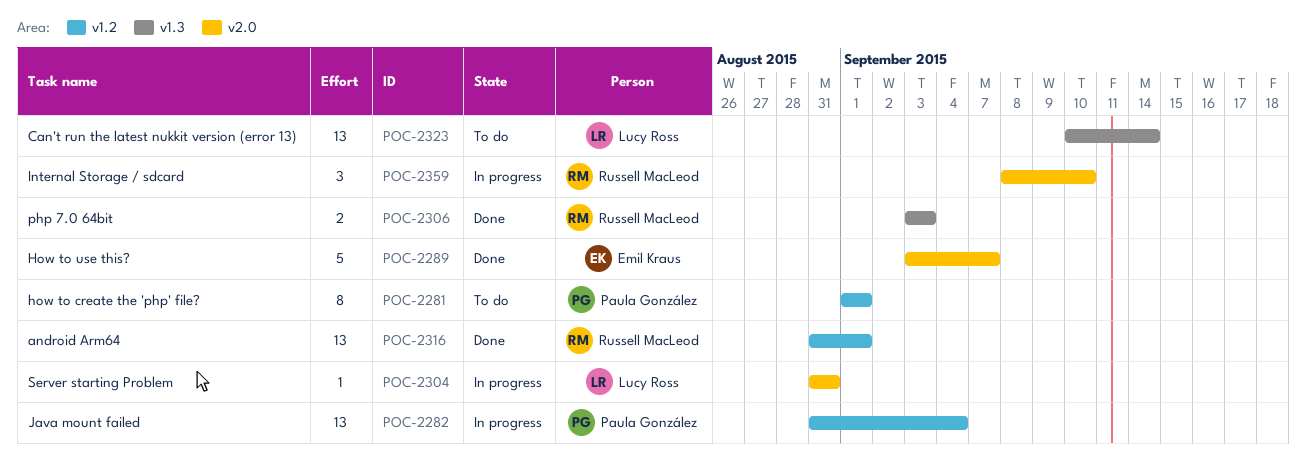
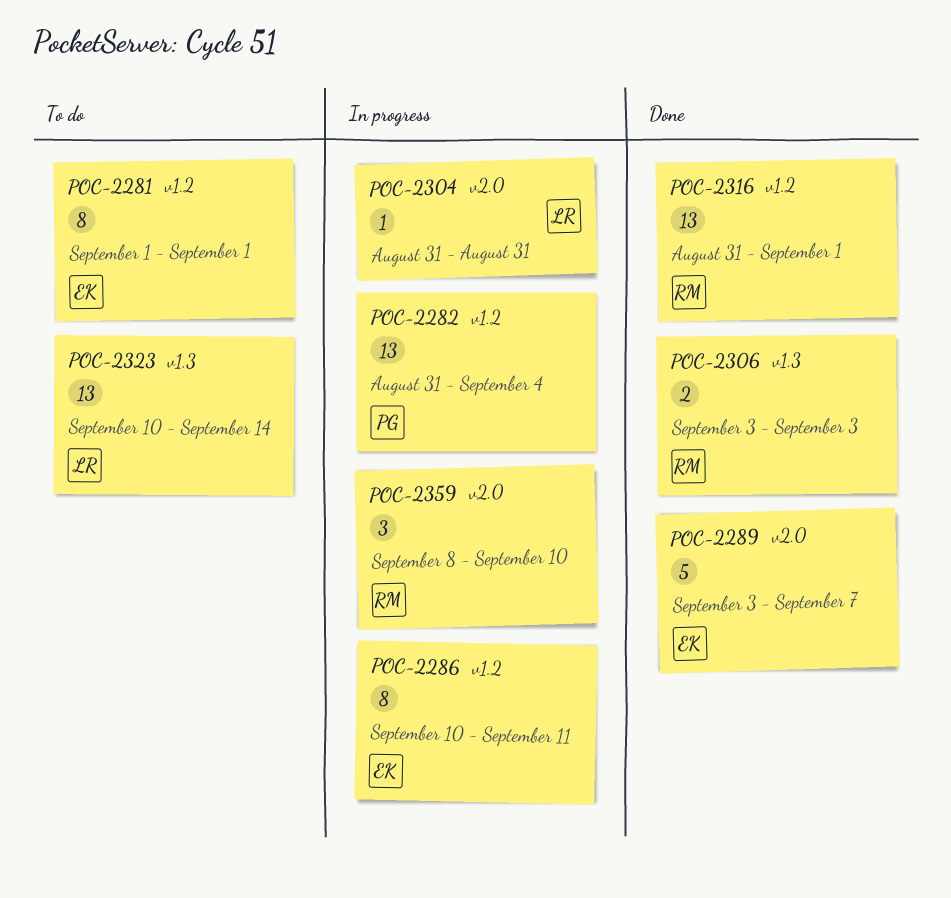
POC-2281, owner: Paula González -> Emil Kraus
POC-2286: none -> present

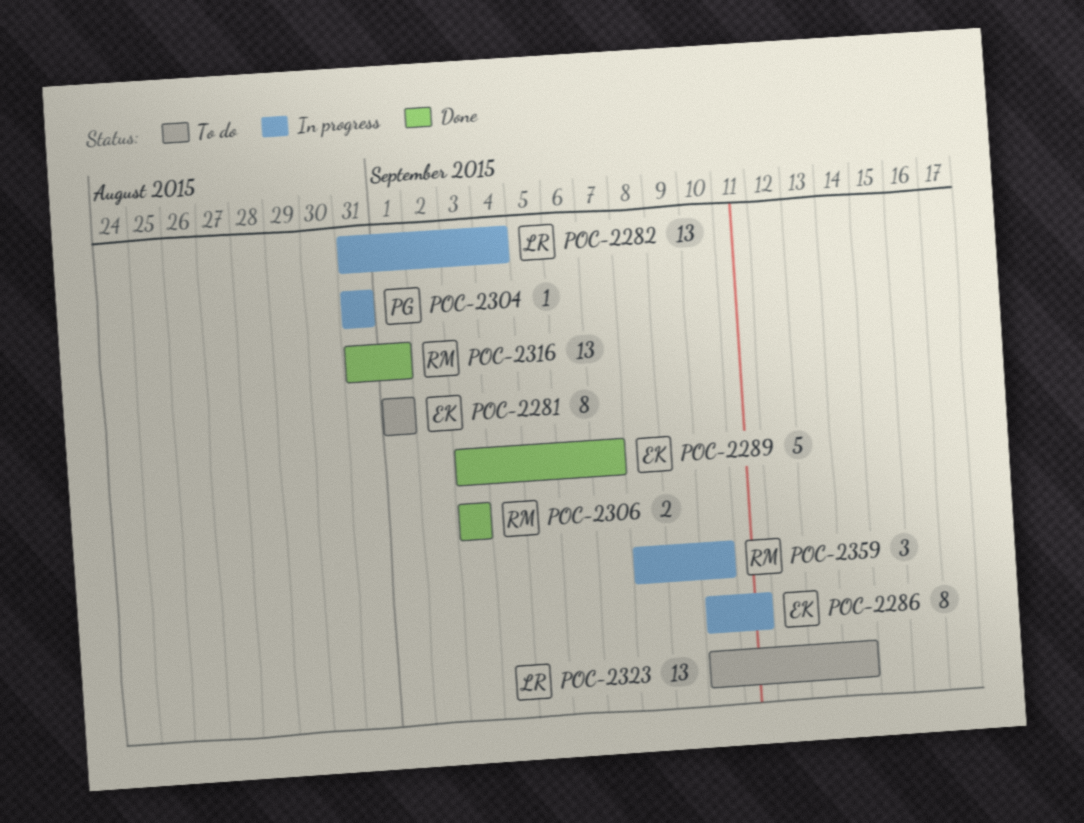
POC-2282, owner: PG -> LR
POC-2304, owner: LR -> PG

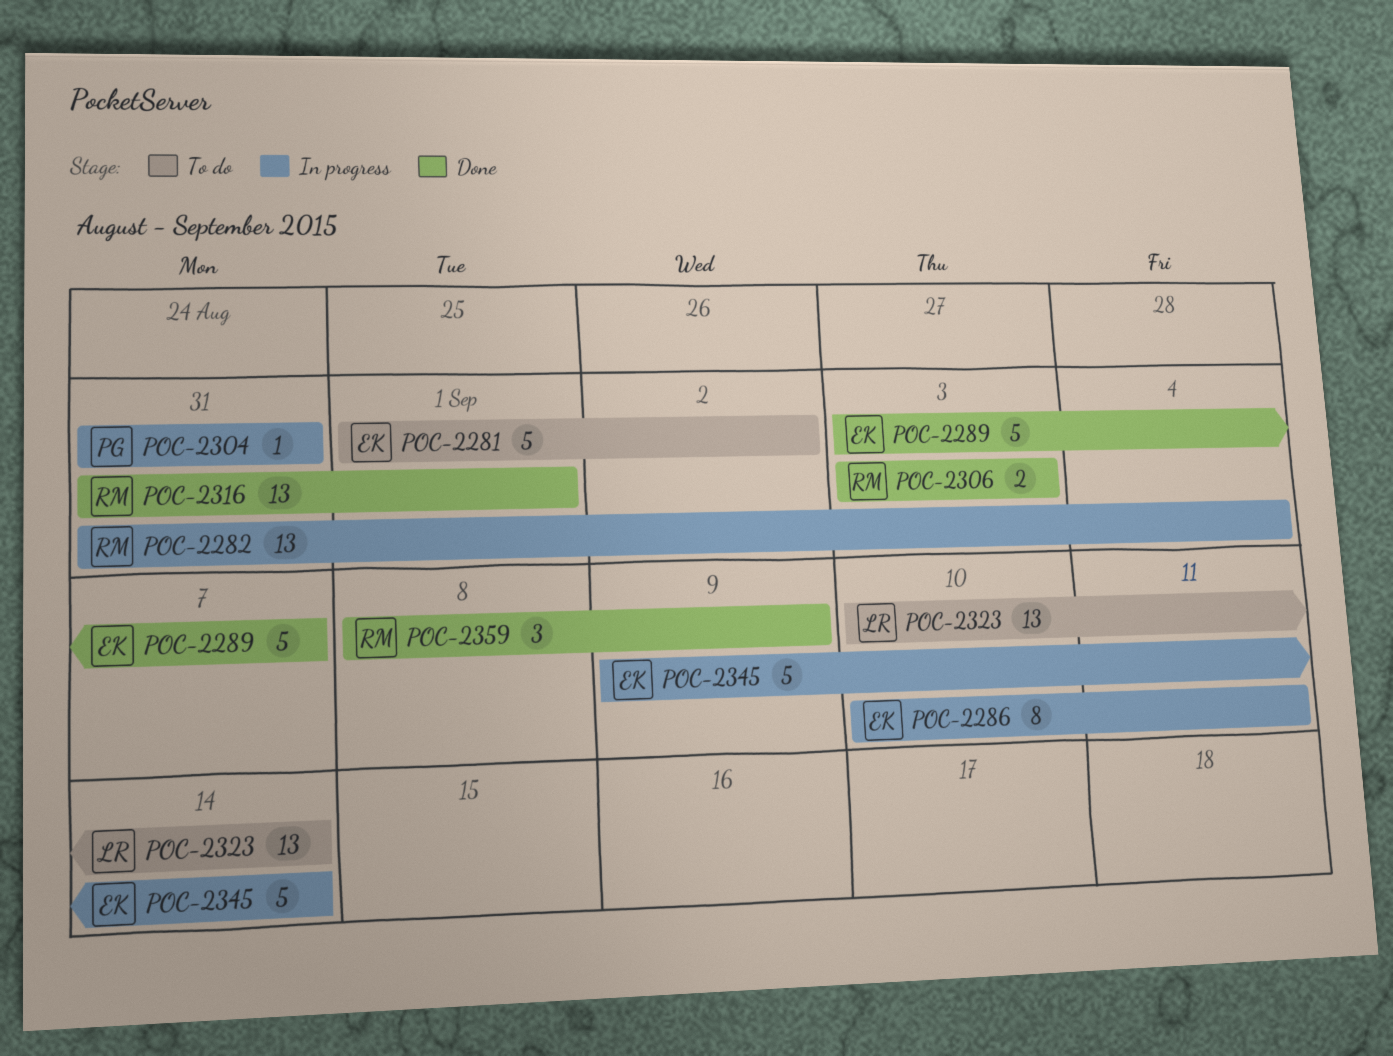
POC-2281, estimate: 8 -> 5
POC-2281, due: Sep 1 -> Sep 2
POC-2282, owner: LR -> RM
POC-2345: none -> present
POC-2359, status: In progress -> Done
POC-2359, due: Sep 10 -> Sep 9

